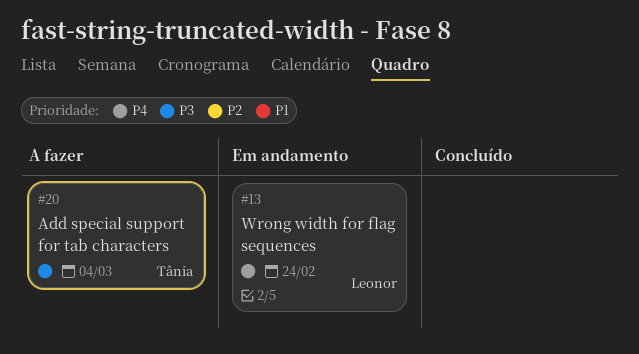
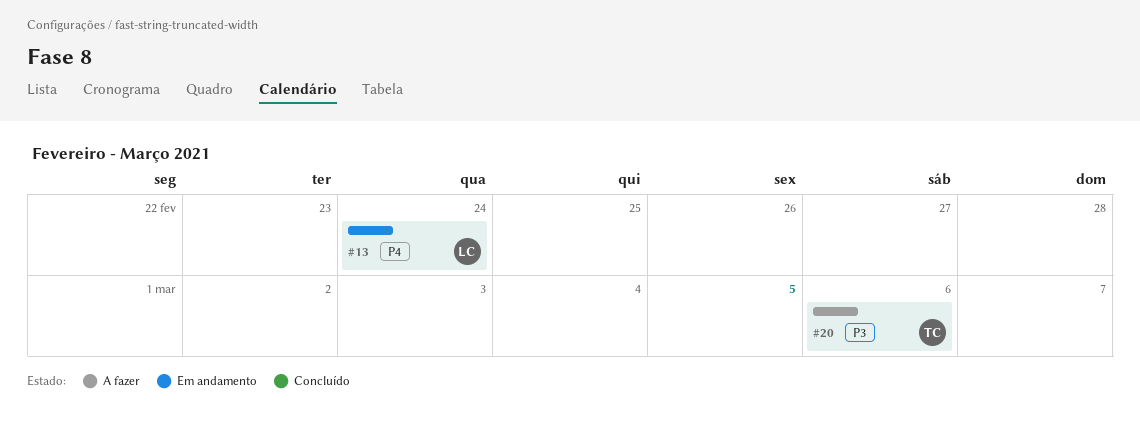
#20, due: Mar 4 -> Mar 6

